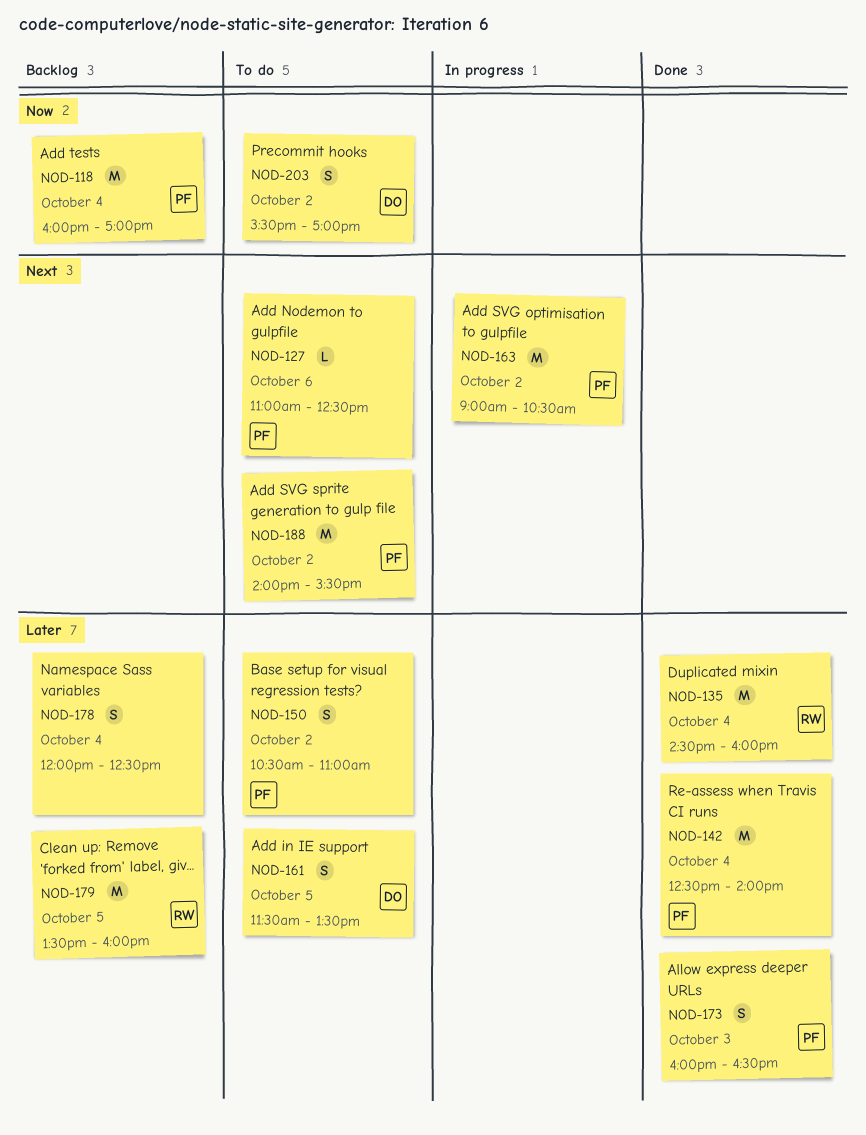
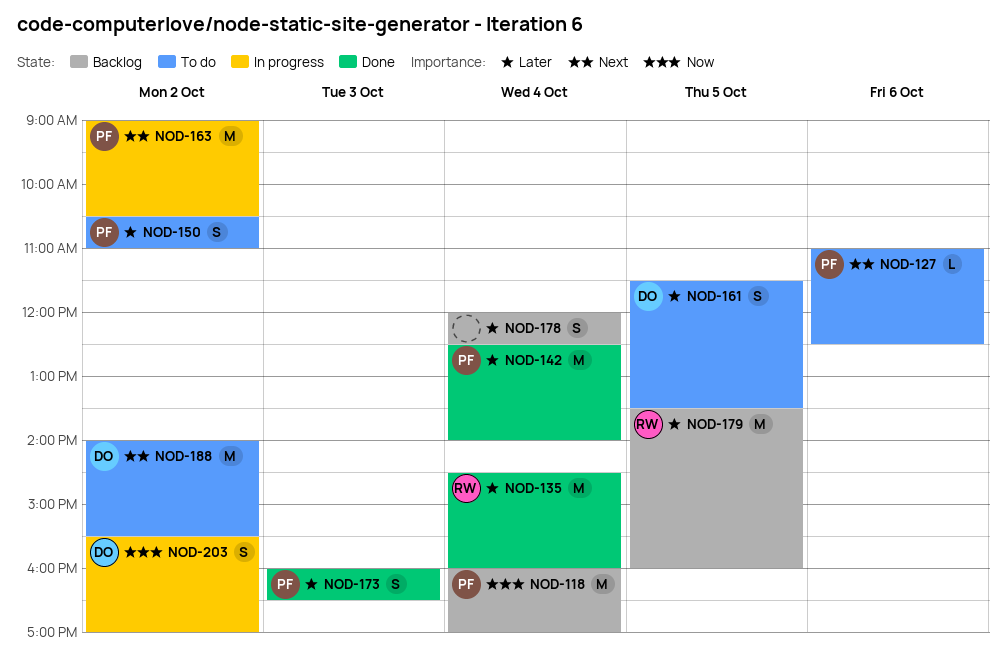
NOD-188, owner: PF -> DO
NOD-203, status: To do -> In progress

